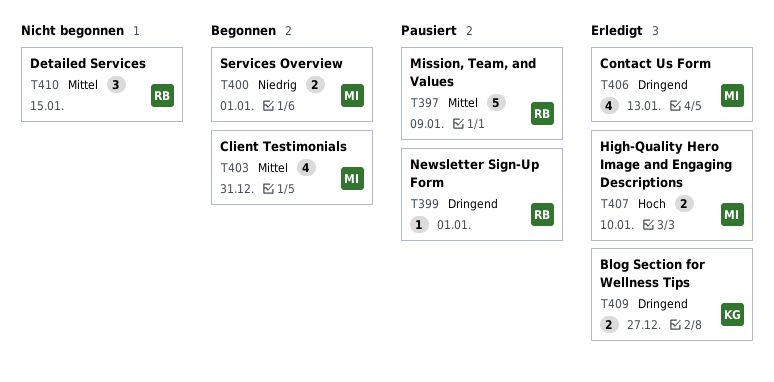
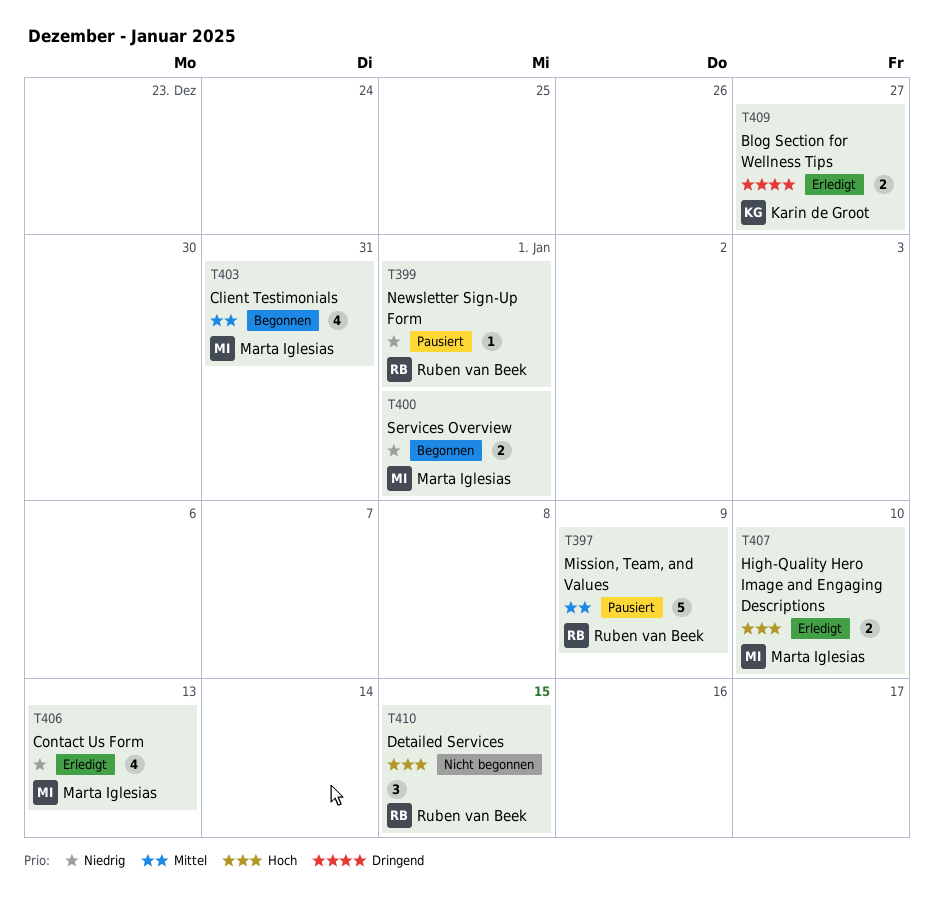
T399, priority: Dringend -> Niedrig
T406, priority: Dringend -> Niedrig
T410, priority: Mittel -> Hoch

